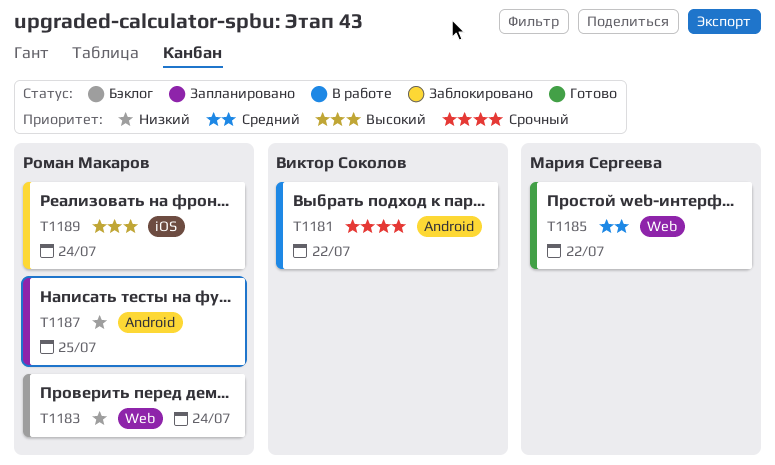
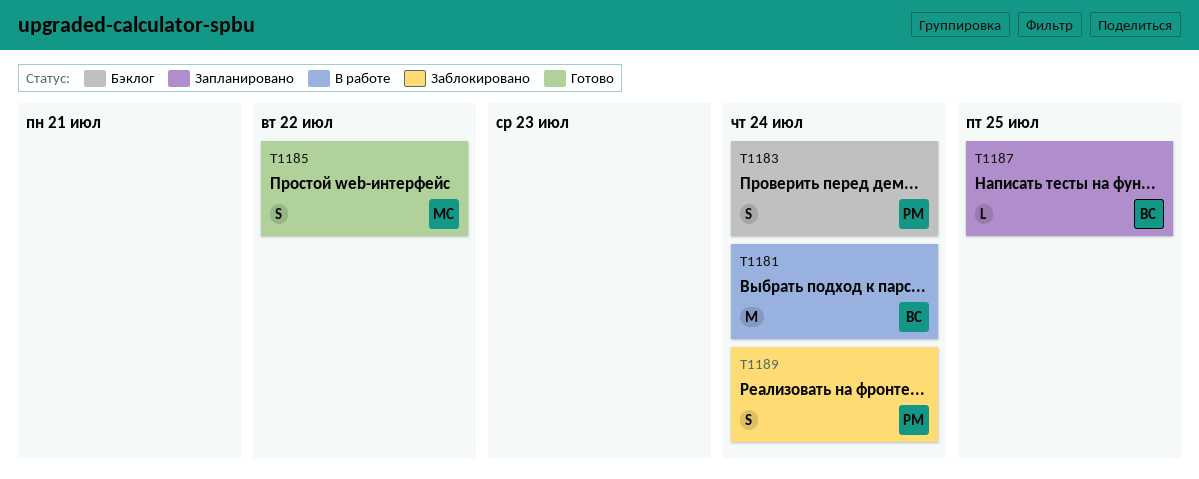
T1181, due: Jul 22 -> Jul 24
T1187, owner: Роман Макаров -> Виктор Соколов

